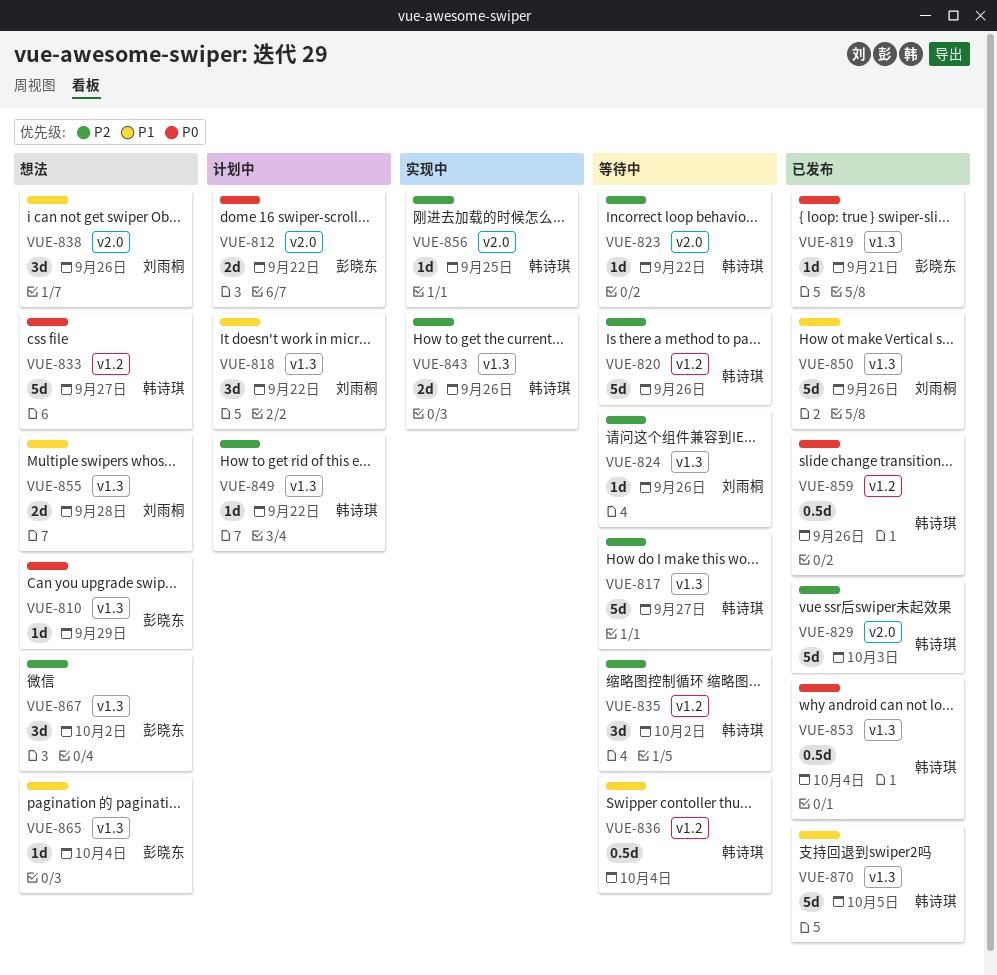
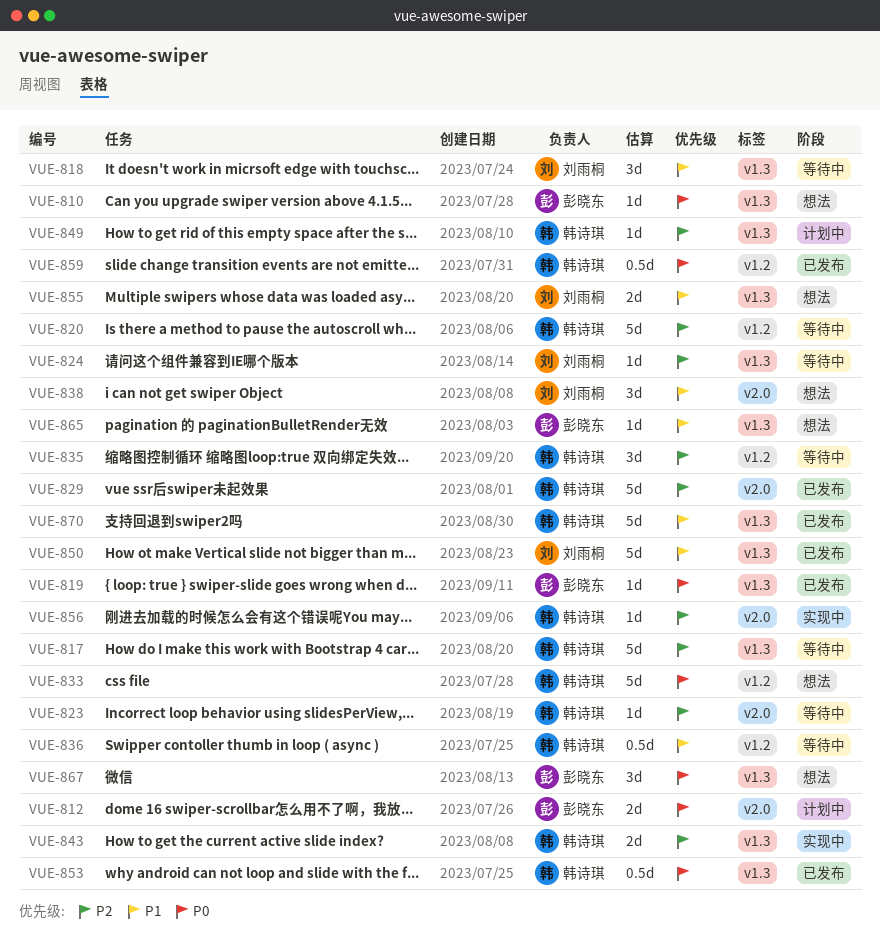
VUE-818, status: 计划中 -> 等待中
VUE-867, priority: P2 -> P0

